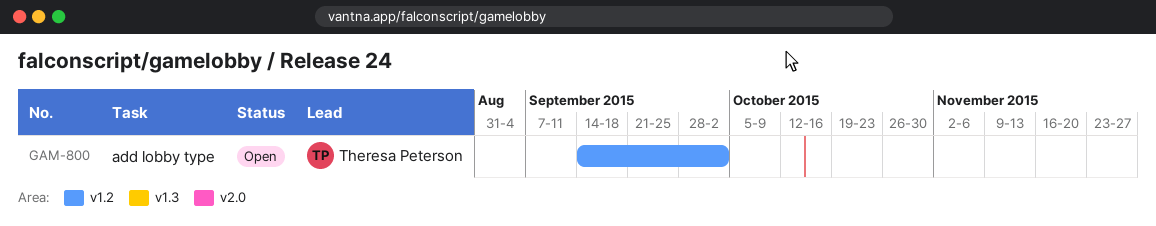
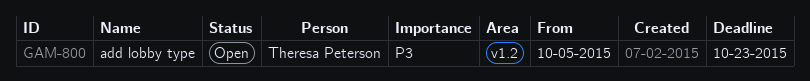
GAM-800, start: Sep 14 -> Oct 5
GAM-800, due: Oct 2 -> Oct 23

